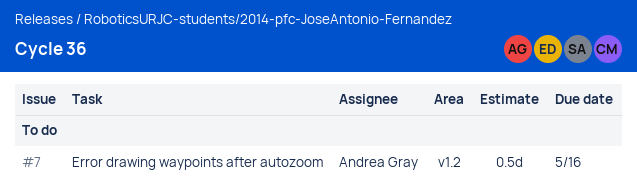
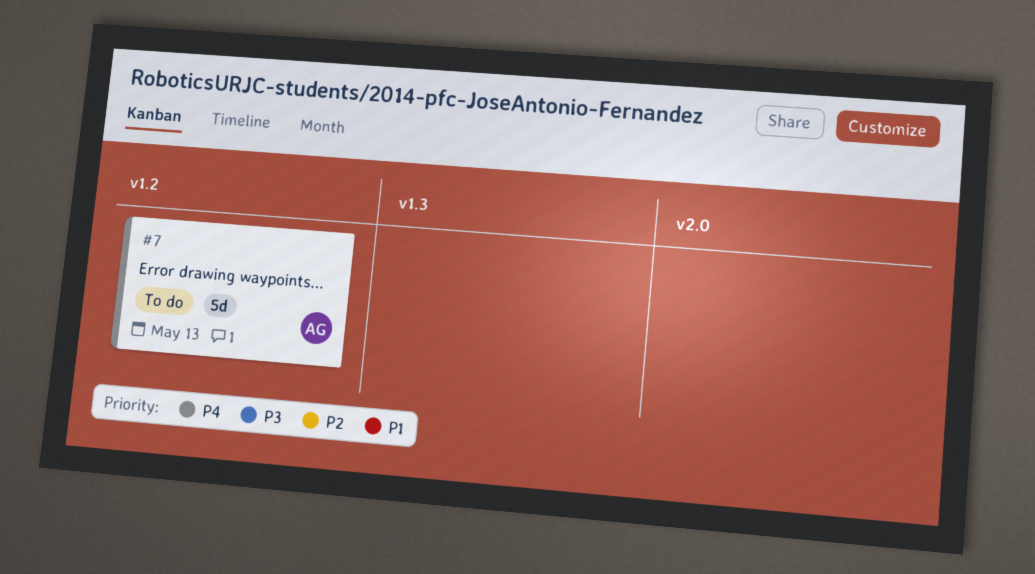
#7, estimate: 0.5d -> 5d
#7, due: May 16 -> May 13

